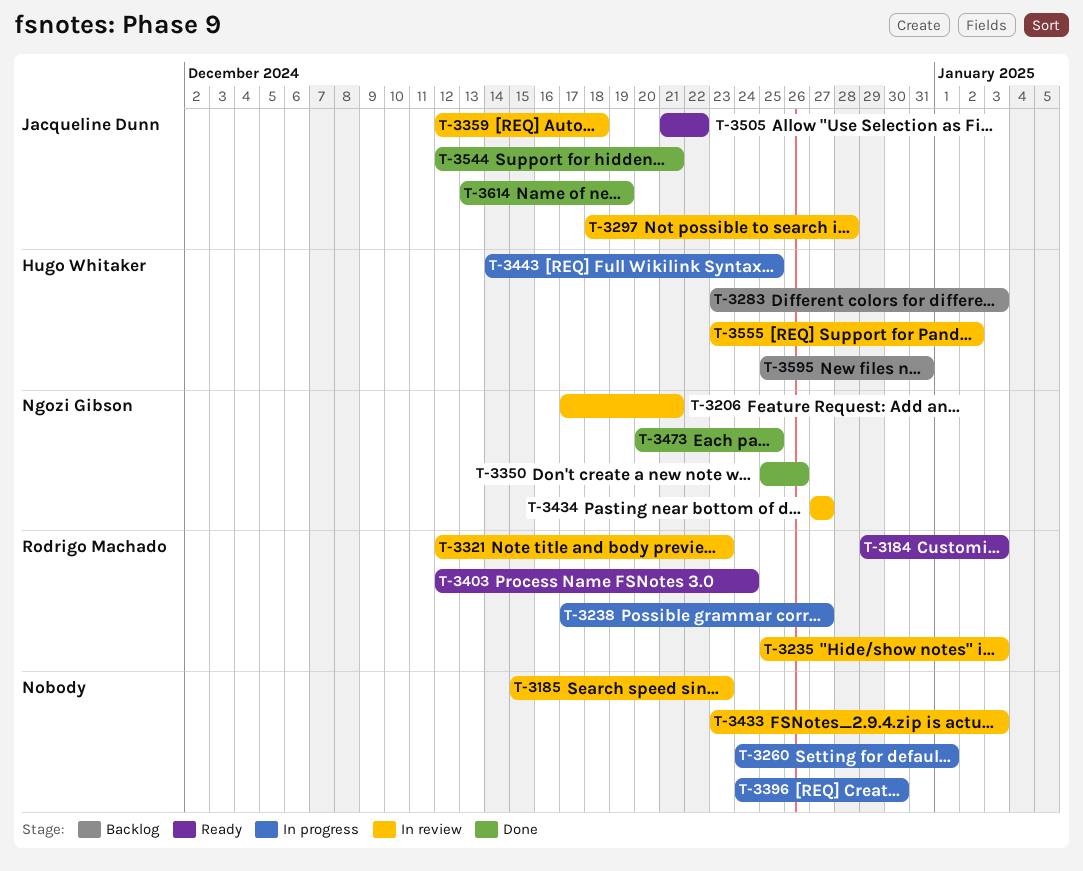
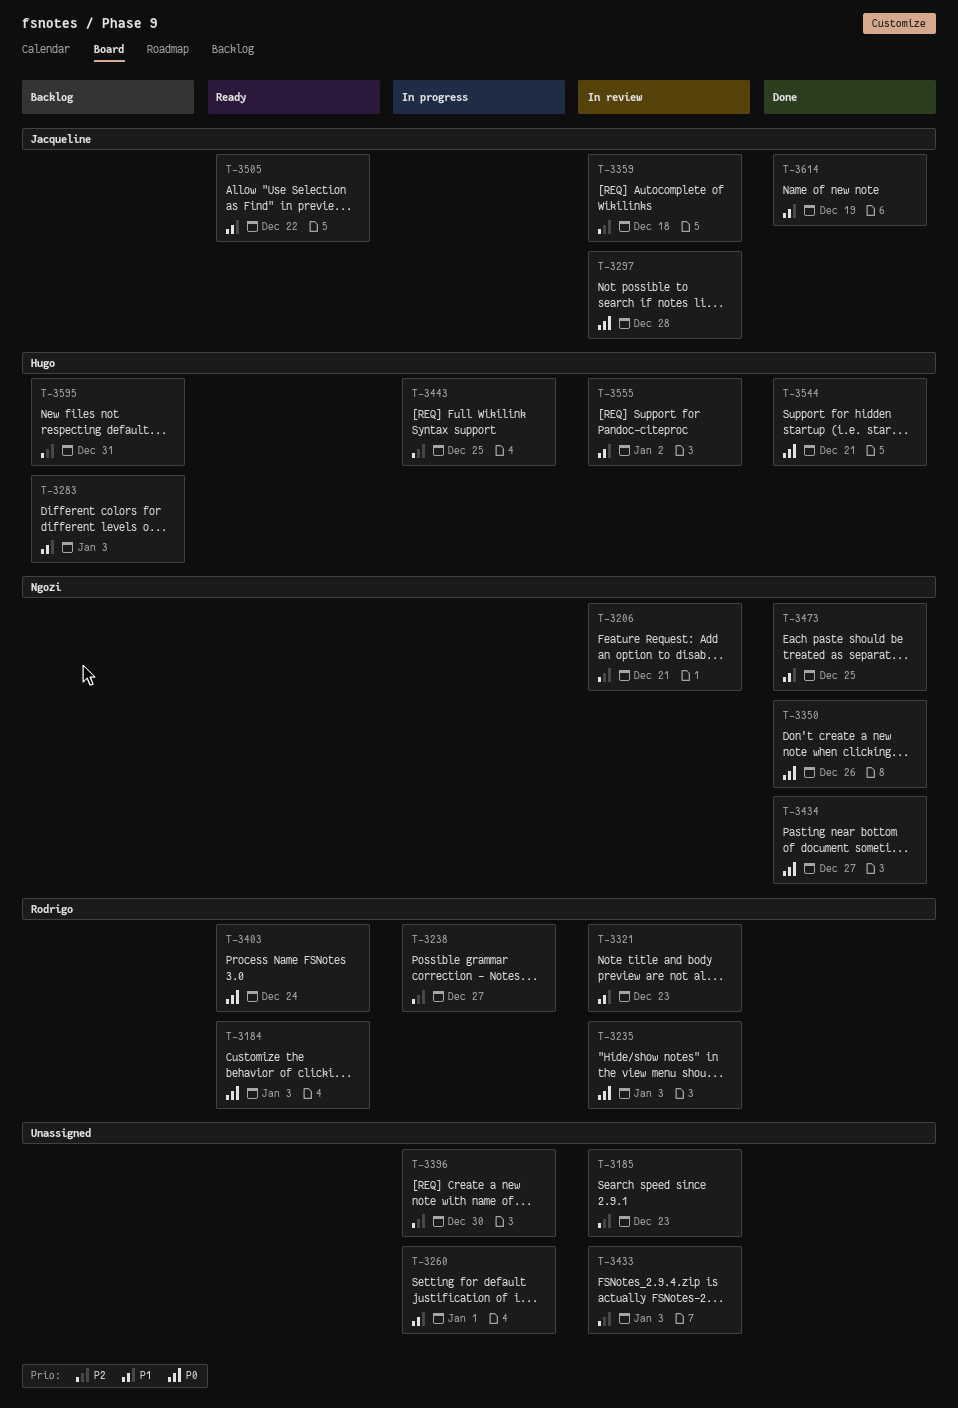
T-3434, status: In review -> Done
T-3544, owner: Jacqueline Dunn -> Hugo Whitaker

